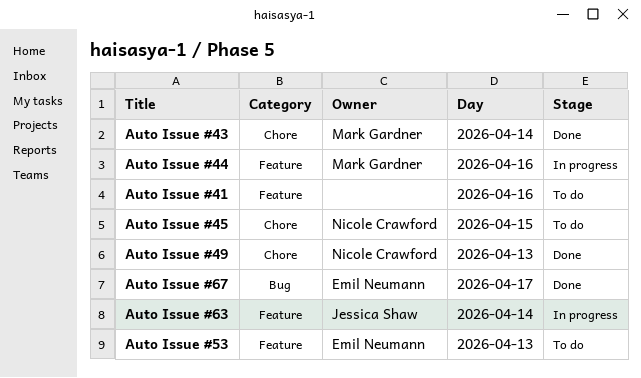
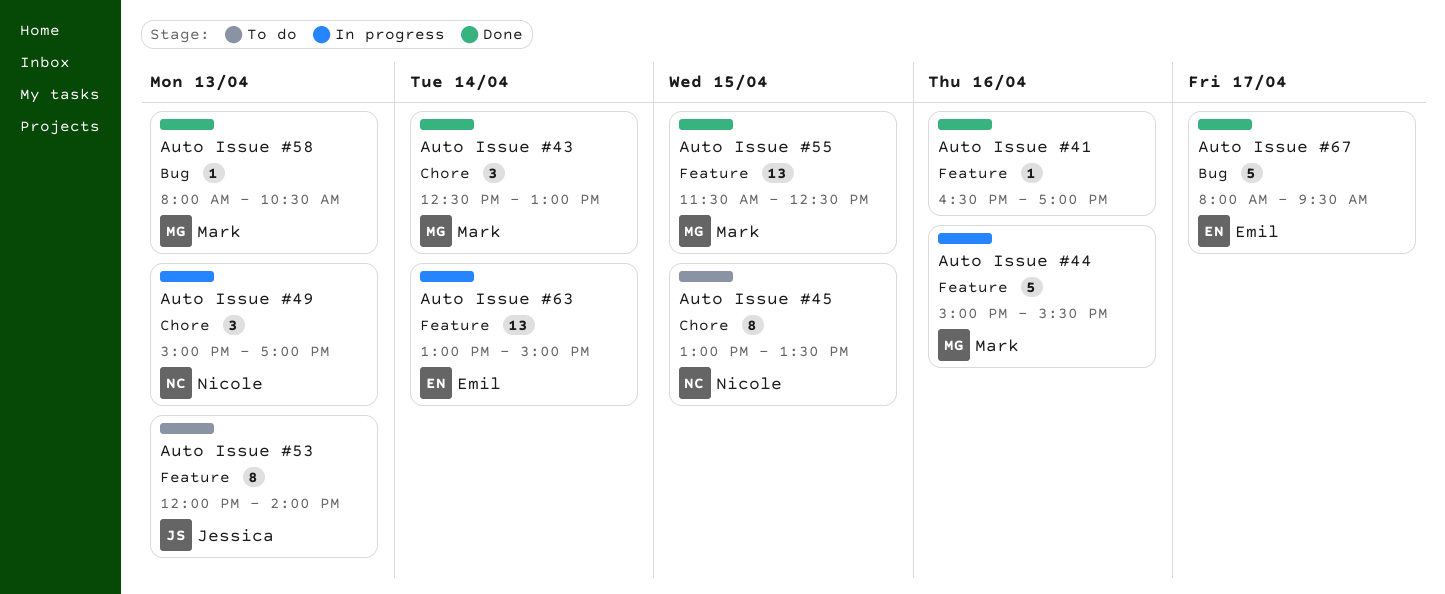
Auto Issue #41, status: To do -> Done
Auto Issue #49, status: Done -> In progress
Auto Issue #53, owner: Emil Neumann -> Jessica Shaw
Auto Issue #55: none -> present
Auto Issue #58: none -> present
Auto Issue #63, owner: Jessica Shaw -> Emil Neumann

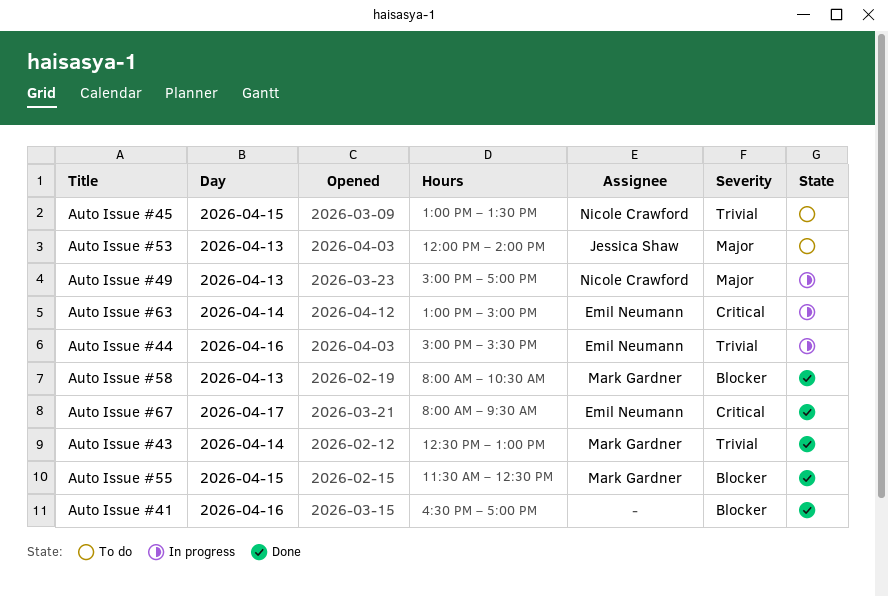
Auto Issue #44, owner: Mark Gardner -> Emil Neumann

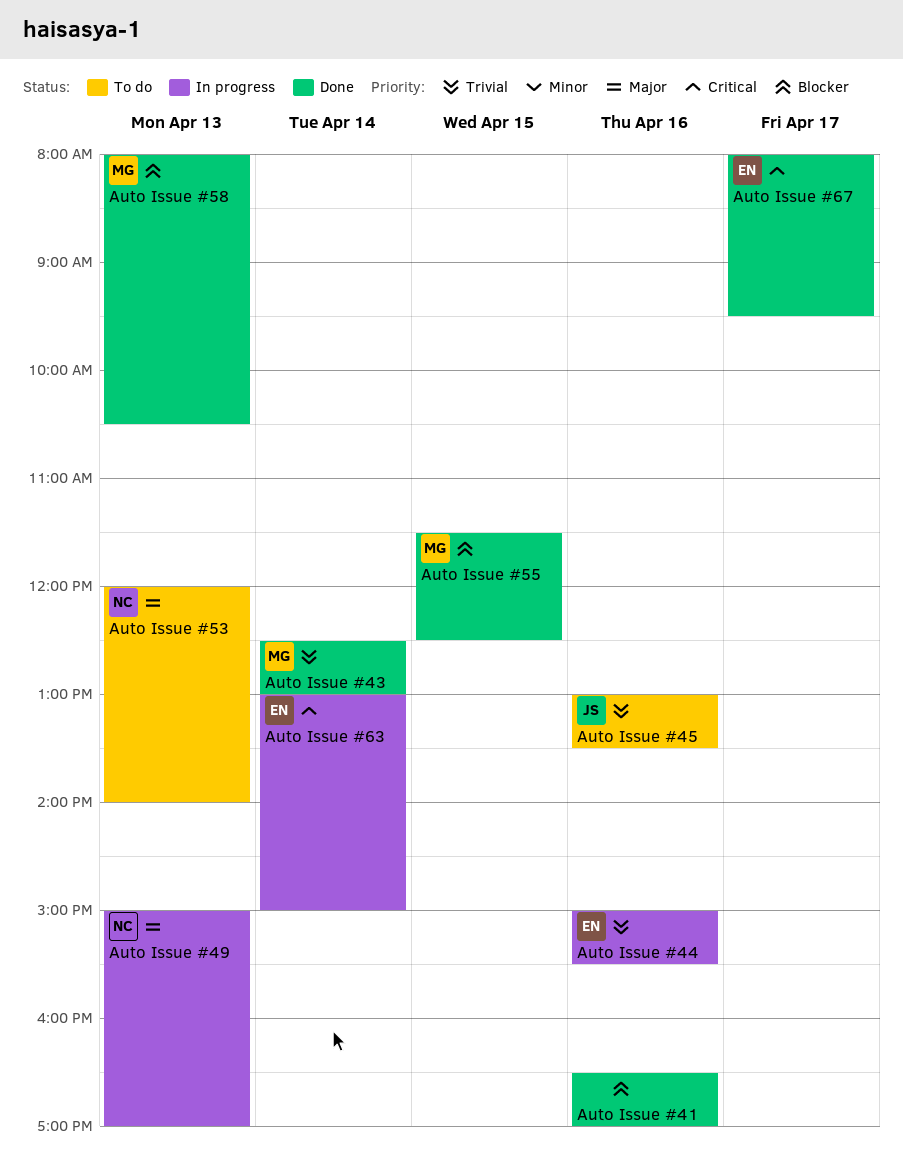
Auto Issue #45, owner: Nicole Crawford -> Jessica Shaw
Auto Issue #45, day: Apr 15 -> Apr 16
Auto Issue #53, owner: Jessica Shaw -> Nicole Crawford

